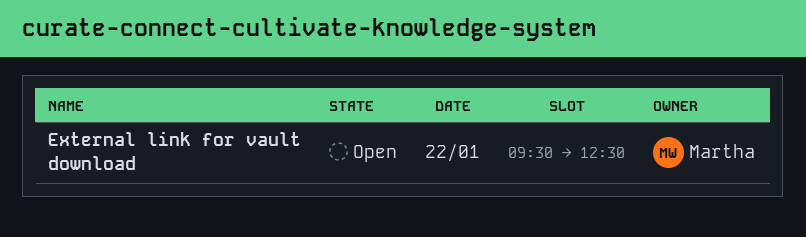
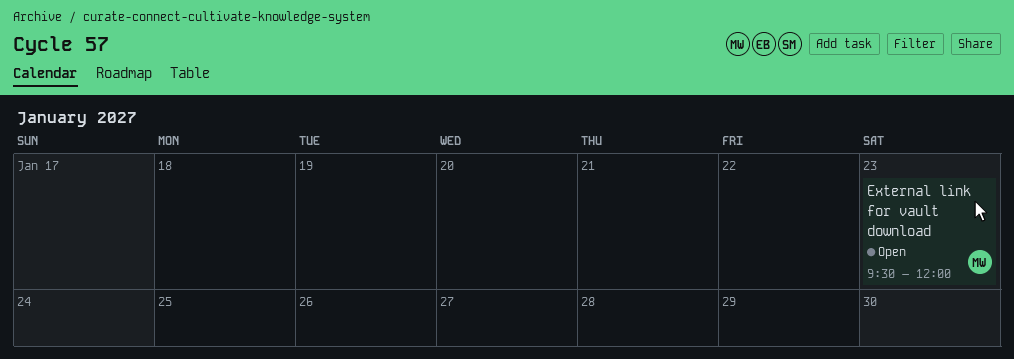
External link for vault download, day: Jan 22 -> Jan 23
External link for vault download, ends: 12:30 -> 12:00

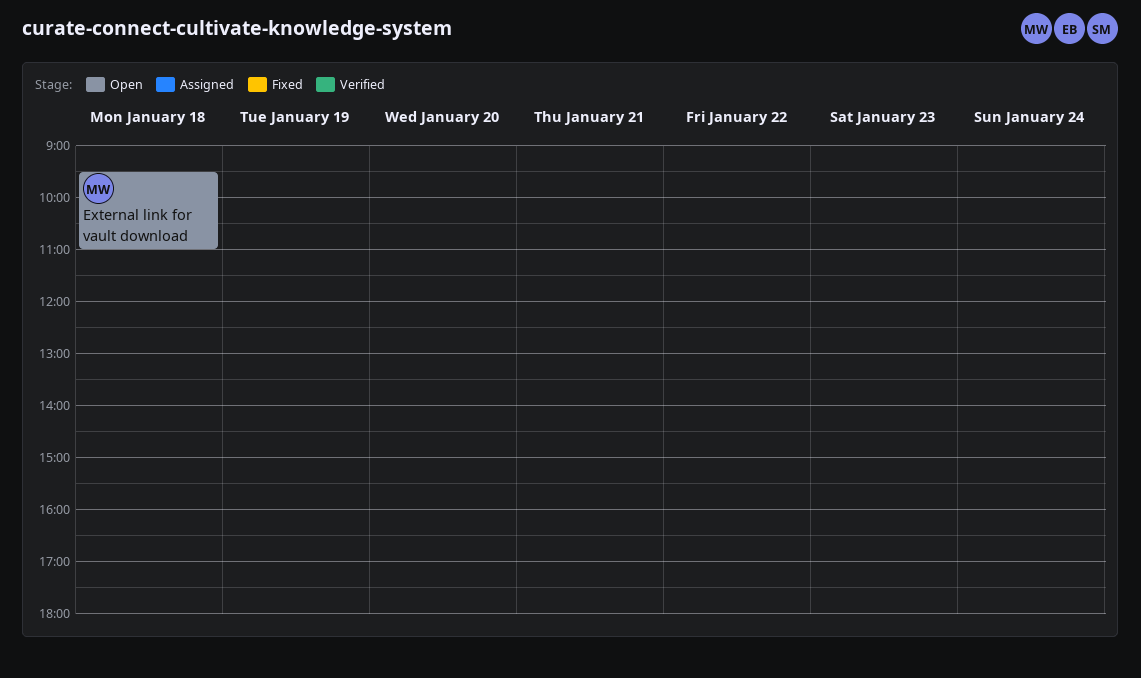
External link for vault download, day: Jan 23 -> Jan 18
External link for vault download, ends: 12:00 -> 11:00

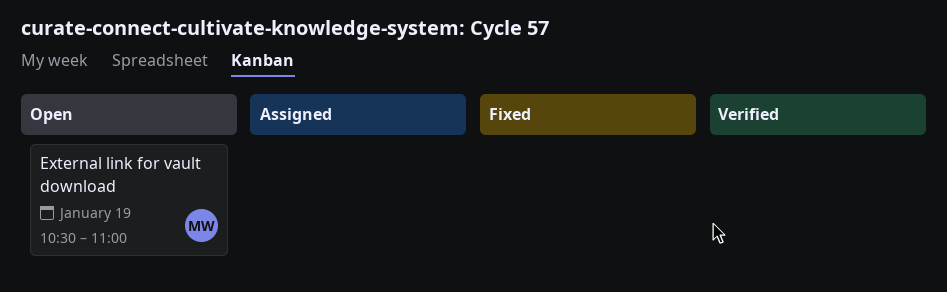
External link for vault download, day: Jan 18 -> Jan 19
External link for vault download, begins: 09:30 -> 10:30

